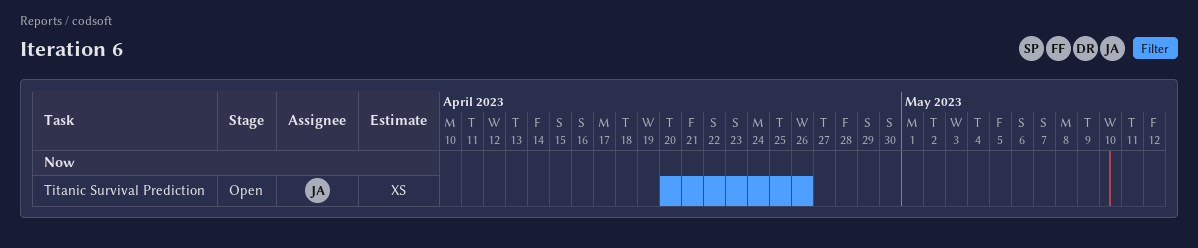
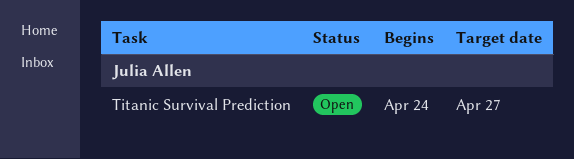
Titanic Survival Prediction, start: Apr 20 -> Apr 24
Titanic Survival Prediction, due: Apr 26 -> Apr 27

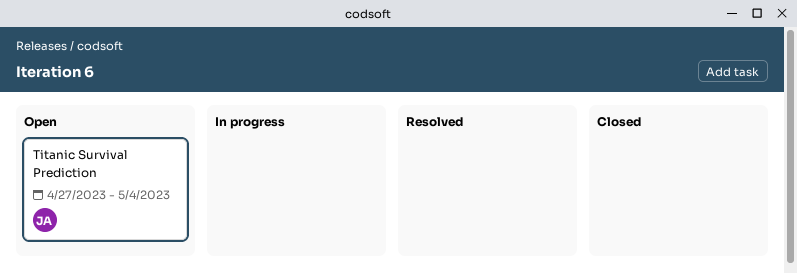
Titanic Survival Prediction, start: Apr 24 -> Apr 27
Titanic Survival Prediction, due: Apr 27 -> May 4

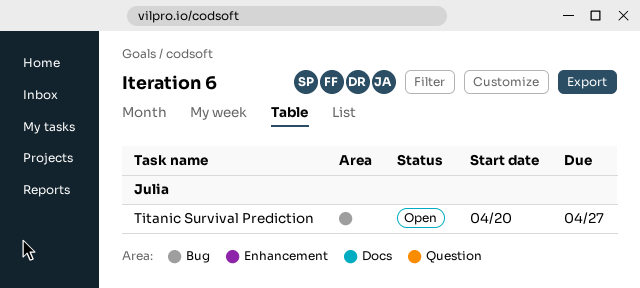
Titanic Survival Prediction, start: Apr 27 -> Apr 20
Titanic Survival Prediction, due: May 4 -> Apr 27

